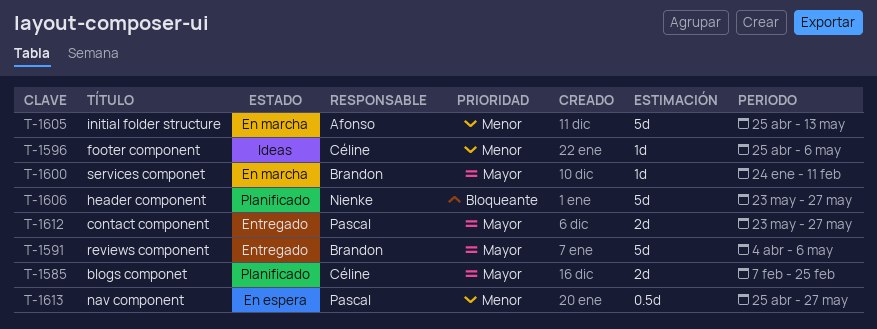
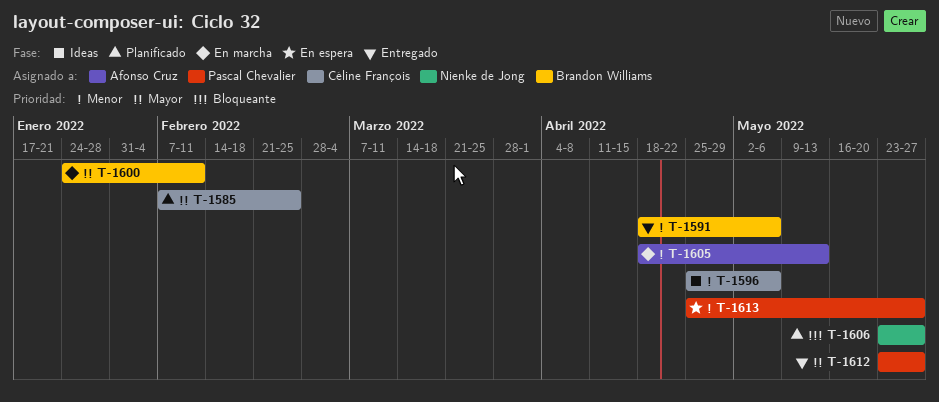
T-1591, priority: Mayor -> Menor
T-1591, start: Apr 4 -> Apr 18
T-1605, start: Apr 25 -> Apr 18

